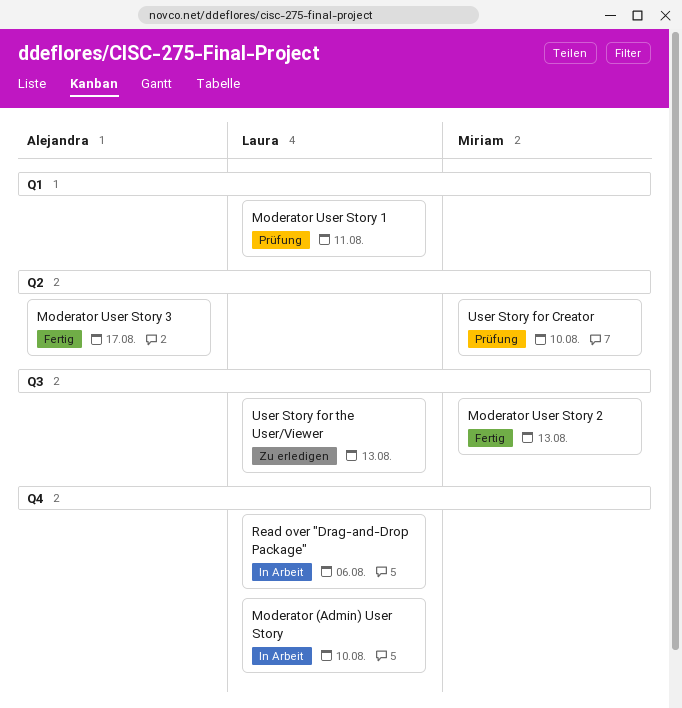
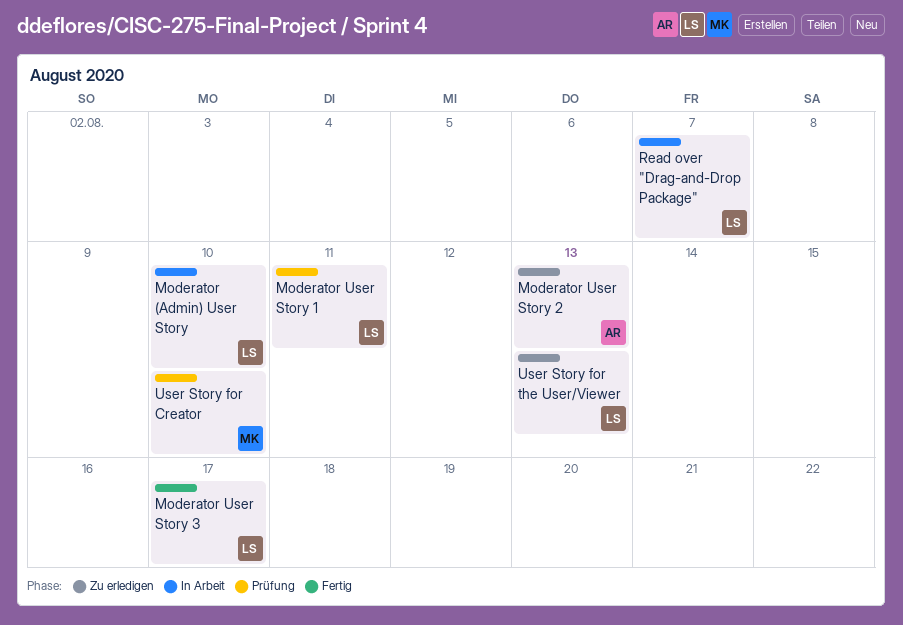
Moderator User Story 2, status: Fertig -> Zu erledigen
Moderator User Story 2, owner: Miriam -> Alejandra
Moderator User Story 3, owner: Alejandra -> Laura
Read over "Drag-and-Drop Package", due: Aug 6 -> Aug 7

